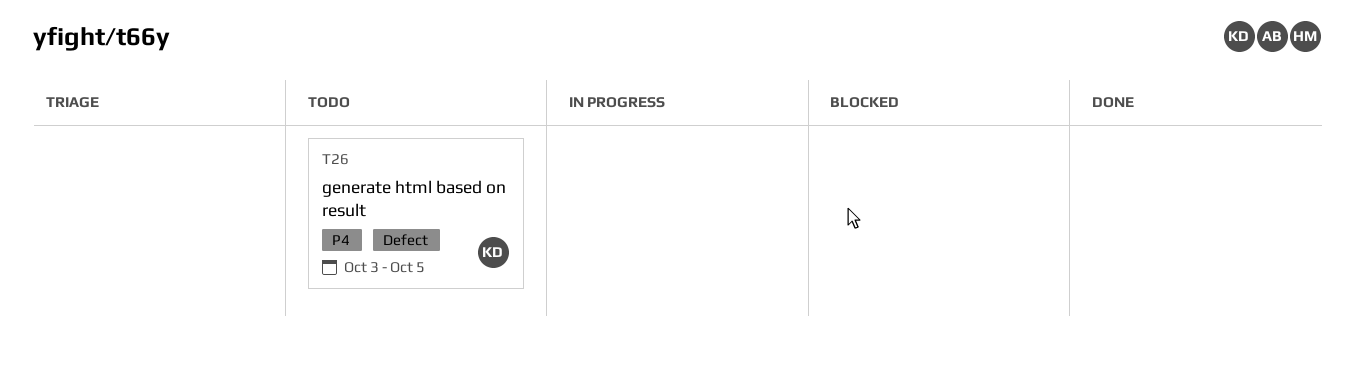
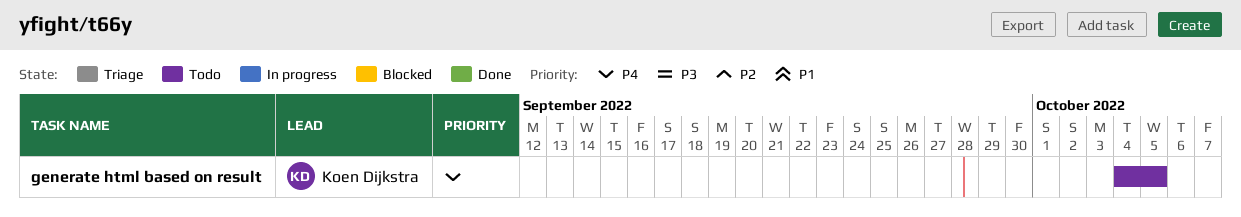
generate html based on result, start: Oct 3 -> Oct 4

